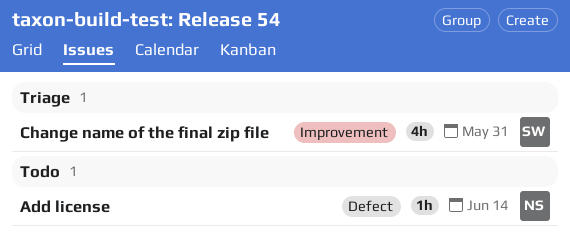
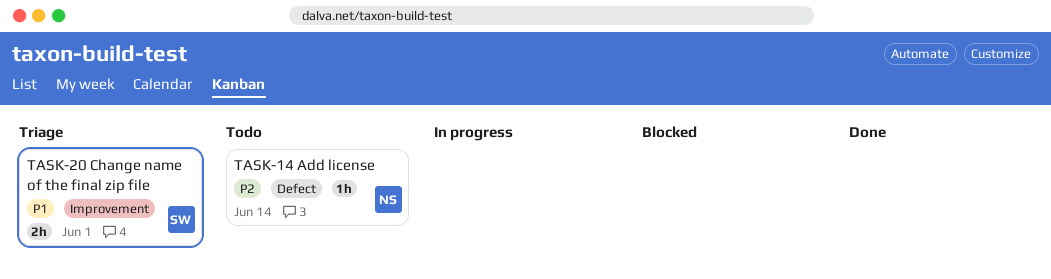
Change name of the final zip file, estimate: 4h -> 2h
Change name of the final zip file, due: May 31 -> Jun 1

